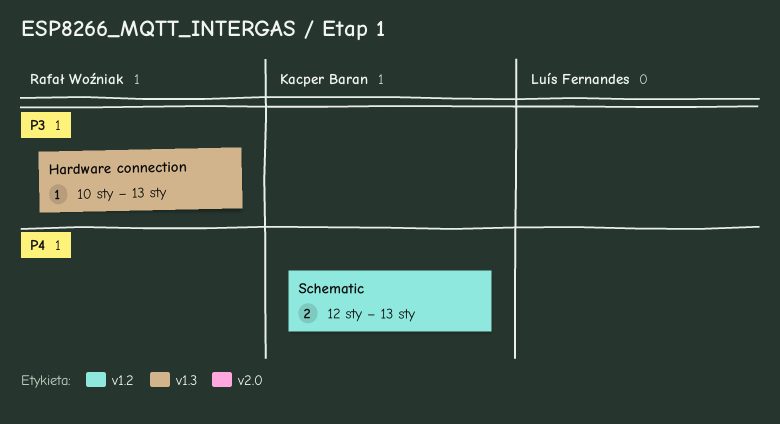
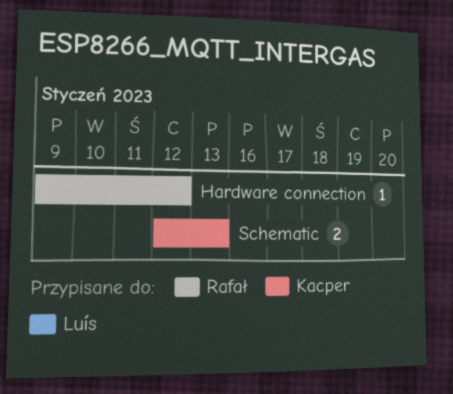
Hardware connection, start: Jan 10 -> Jan 9
Hardware connection, due: Jan 13 -> Jan 12

